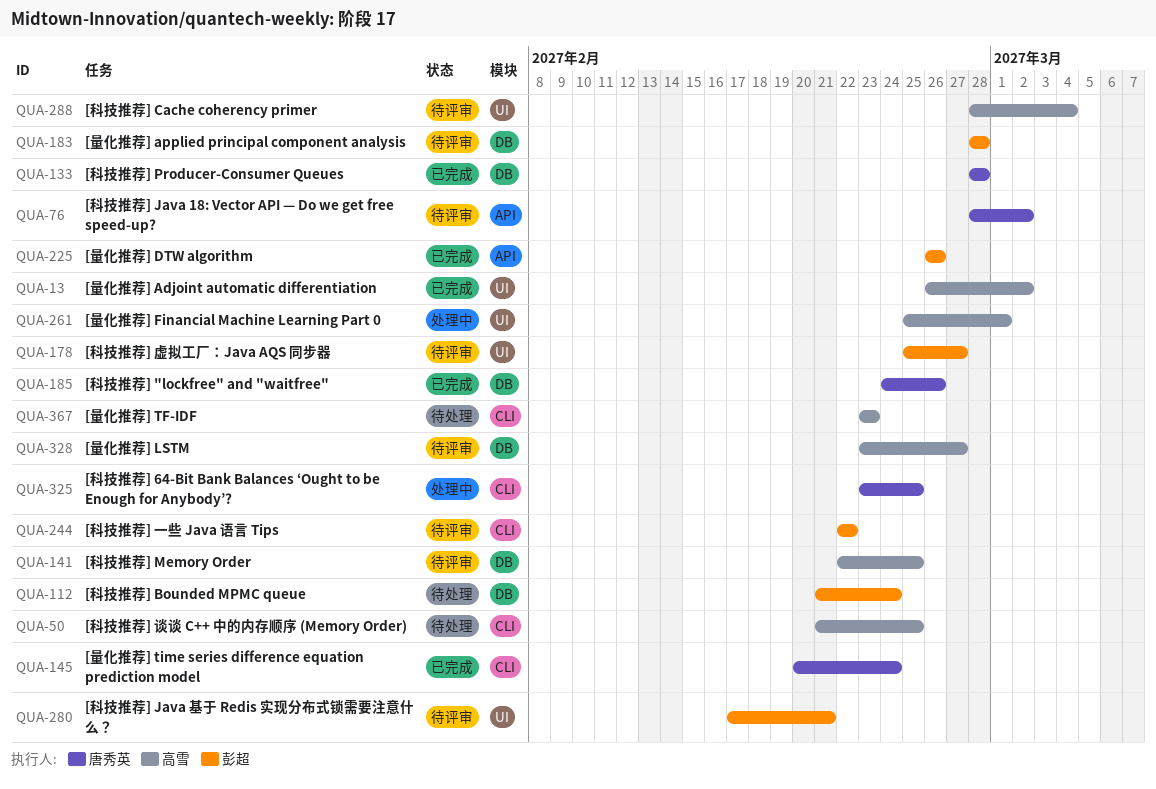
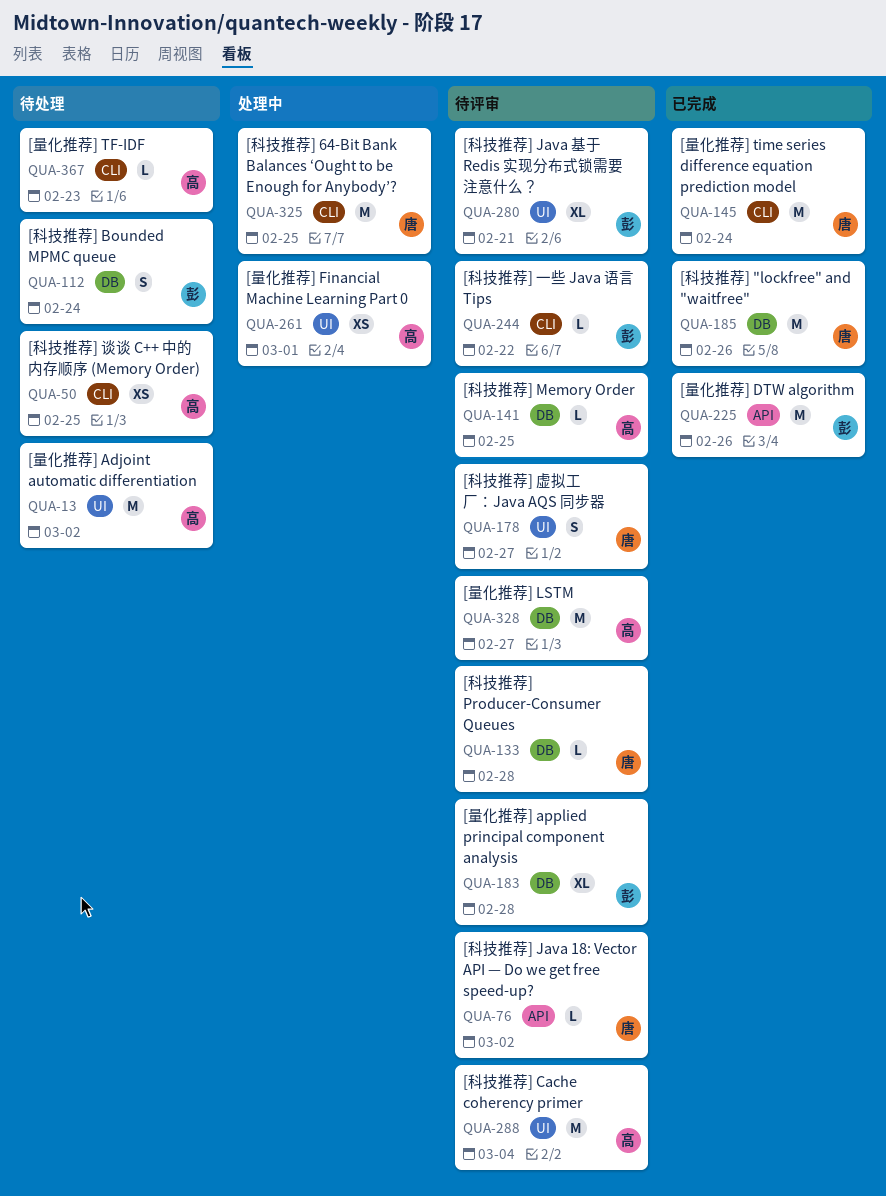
QUA-13, status: 已完成 -> 待处理
QUA-133, status: 已完成 -> 待评审
QUA-178, owner: 彭超 -> 唐秀英

